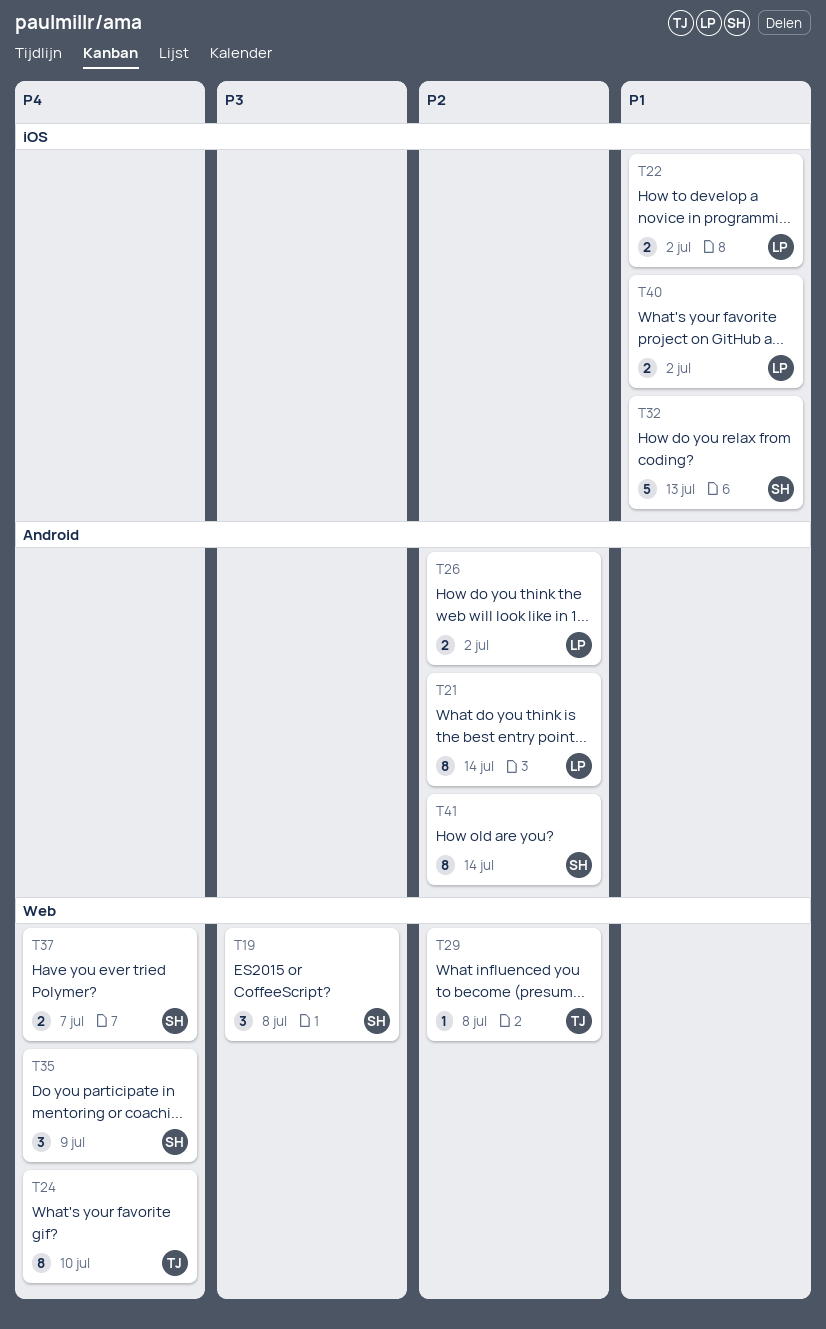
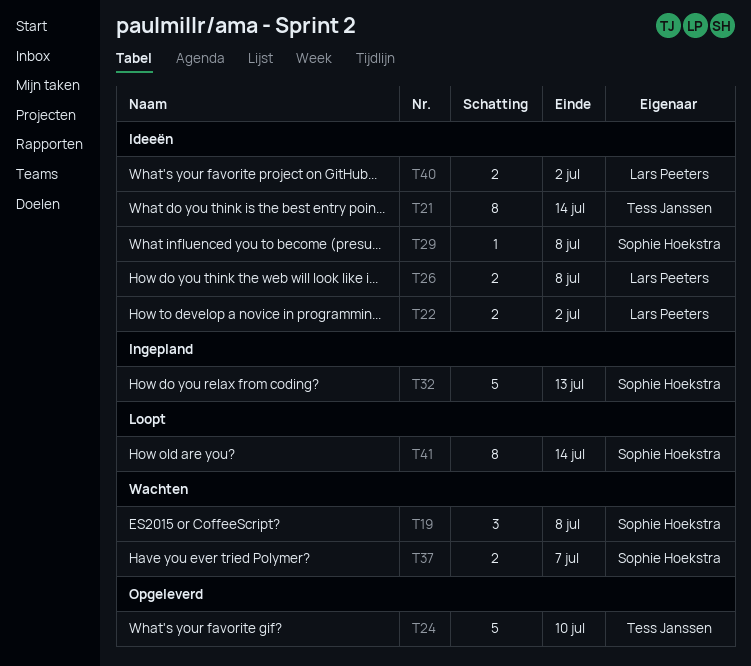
T21, owner: Lars Peeters -> Tess Janssen
T24, estimate: 8 -> 5
T26, due: Jul 2 -> Jul 8
T29, owner: Tess Janssen -> Sophie Hoekstra
T35: present -> none

